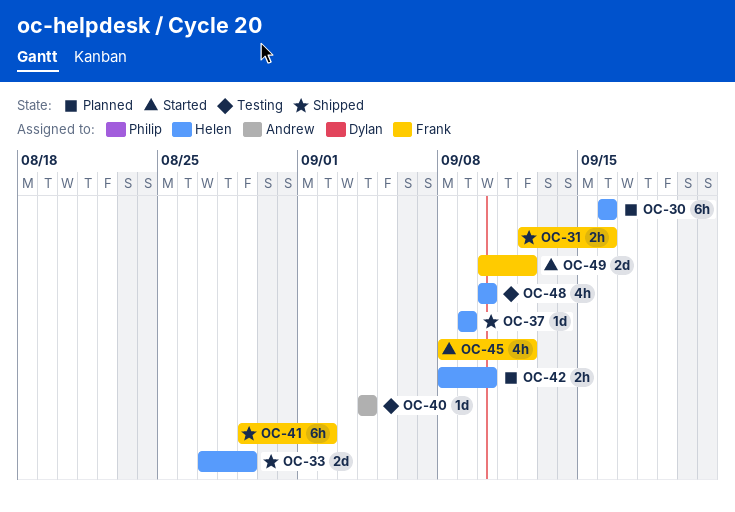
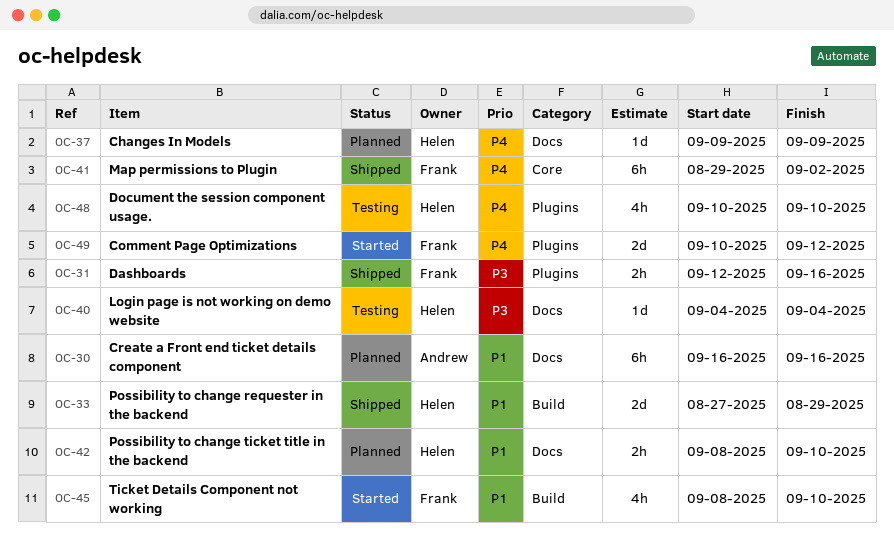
OC-30, owner: Helen -> Andrew
OC-37, status: Shipped -> Planned
OC-40, owner: Andrew -> Helen
OC-45, due: Sep 12 -> Sep 10

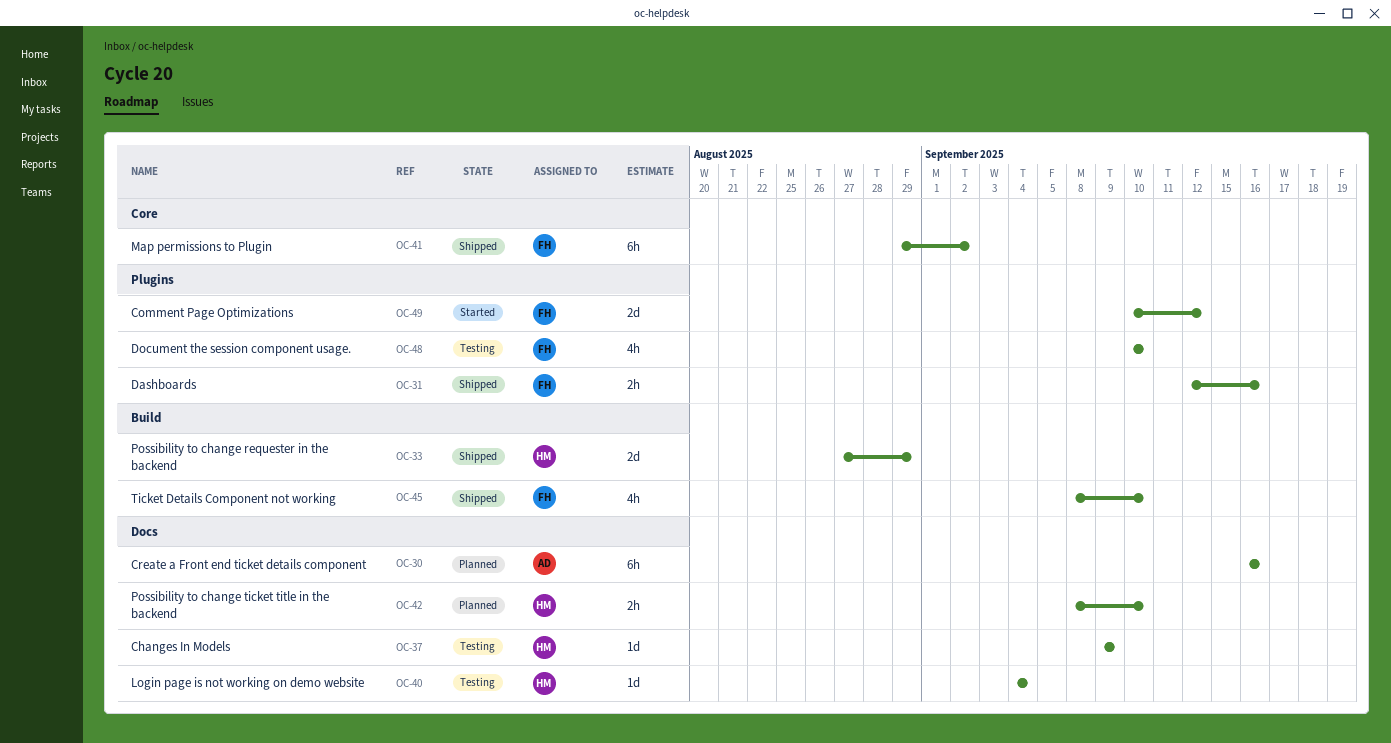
OC-37, status: Planned -> Testing
OC-45, status: Started -> Shipped
OC-48, owner: Helen -> Frank

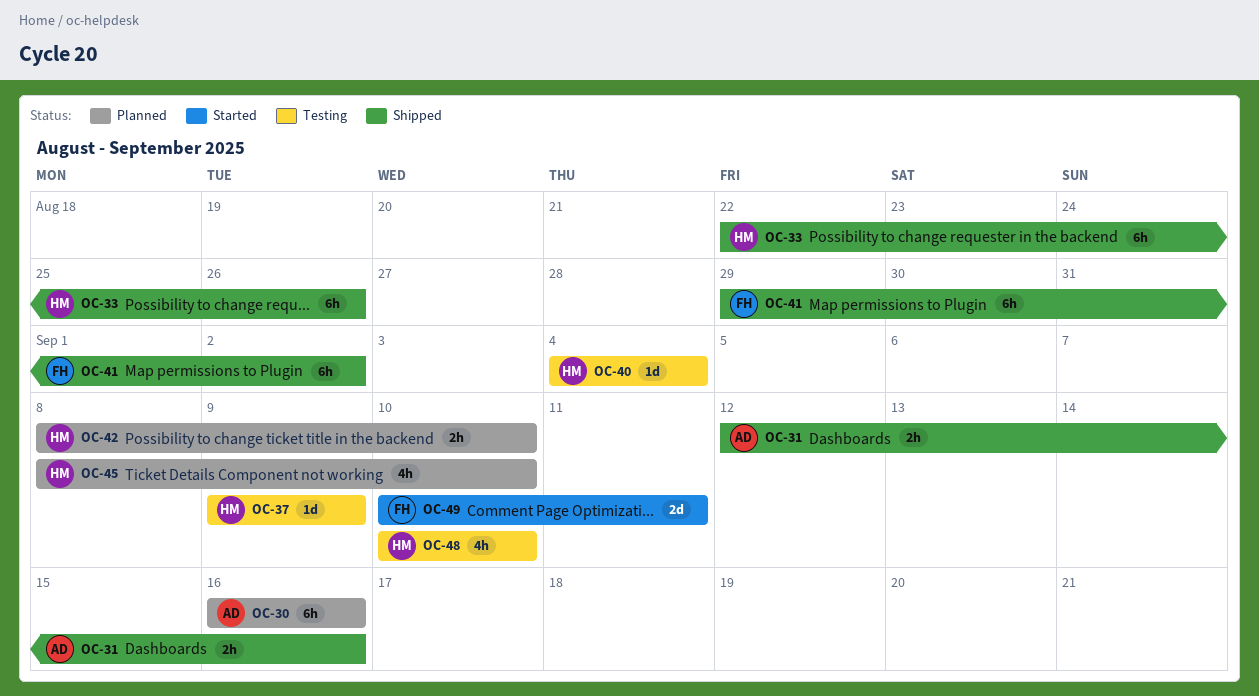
OC-31, owner: FH -> AD
OC-33, estimate: 2d -> 6h
OC-33, start: Aug 27 -> Aug 22
OC-33, due: Aug 29 -> Aug 26
OC-45, status: Shipped -> Planned
OC-45, owner: FH -> HM
OC-48, owner: FH -> HM
OC-49, due: Sep 12 -> Sep 11

